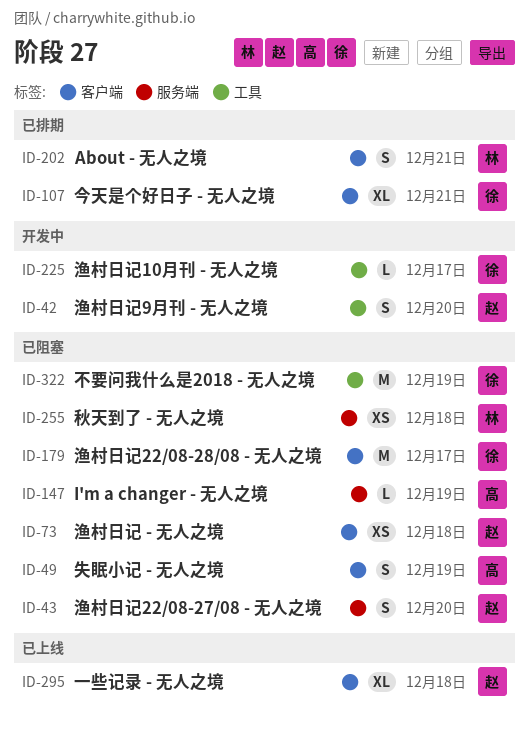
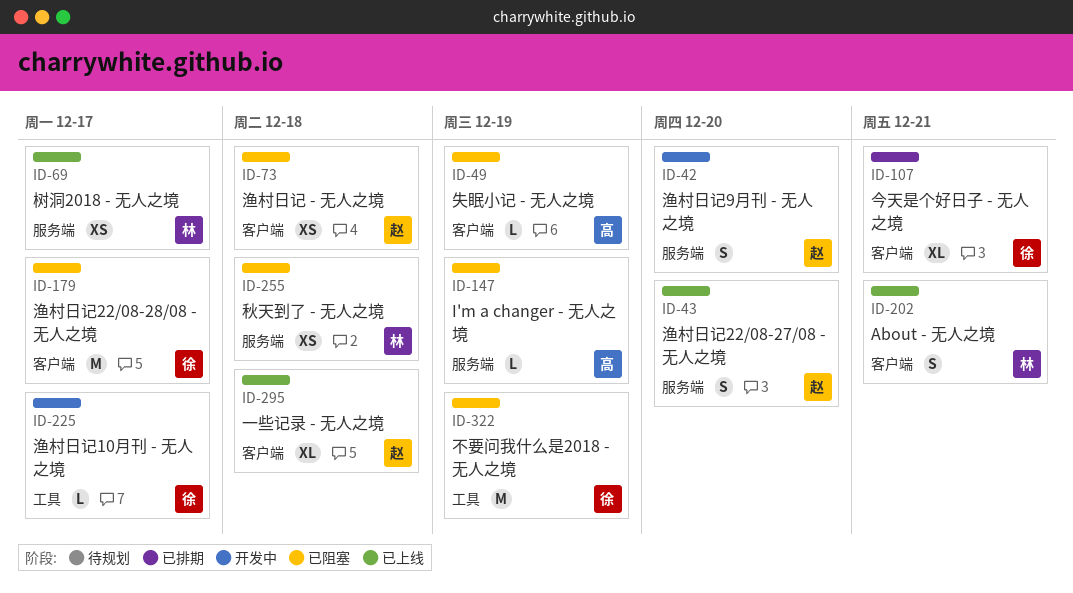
ID-42, label: 工具 -> 服务端
ID-43, status: 已阻塞 -> 已上线
ID-49, estimate: S -> L
ID-69: none -> present
ID-202, status: 已排期 -> 已上线

